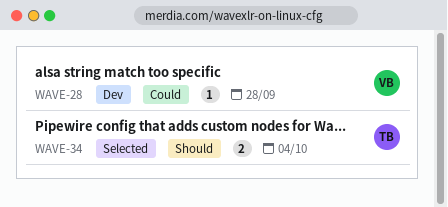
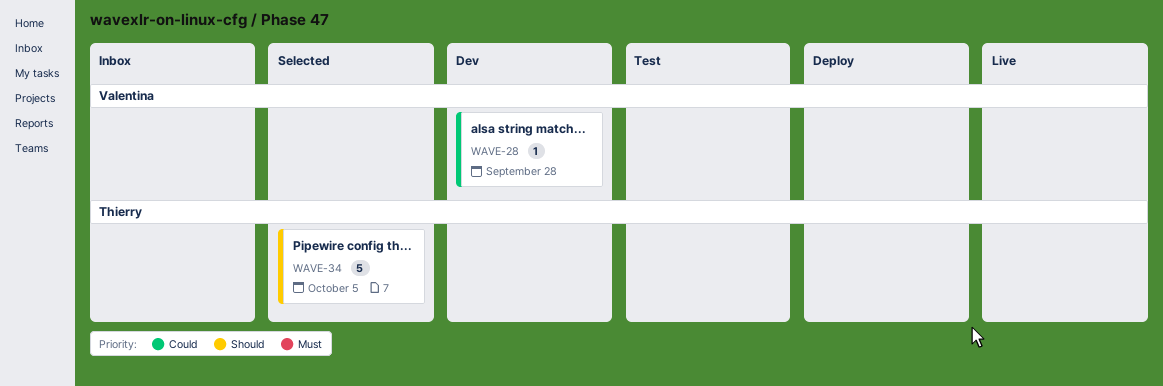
WAVE-34, estimate: 2 -> 5
WAVE-34, due: Oct 4 -> Oct 5

